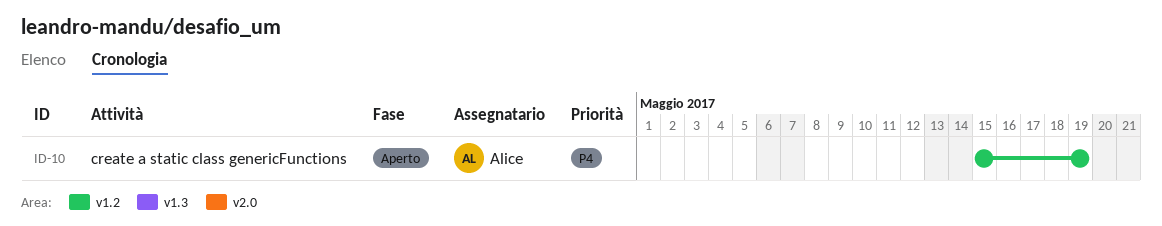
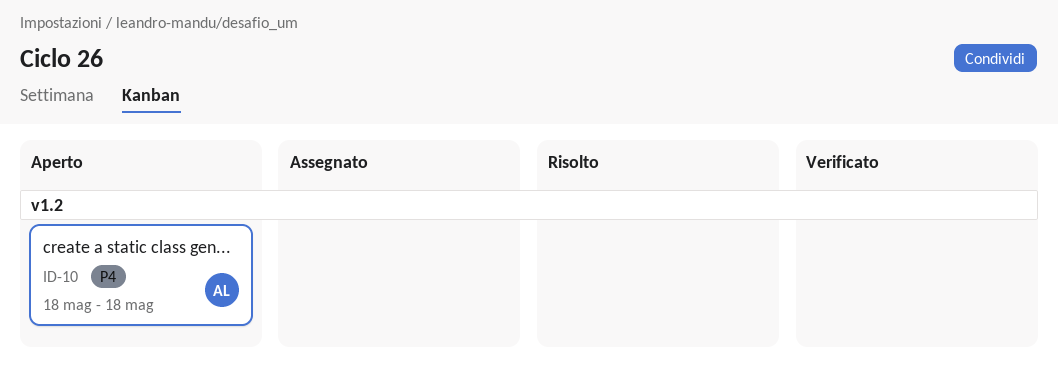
ID-10, start: May 15 -> May 18
ID-10, due: May 19 -> May 18

